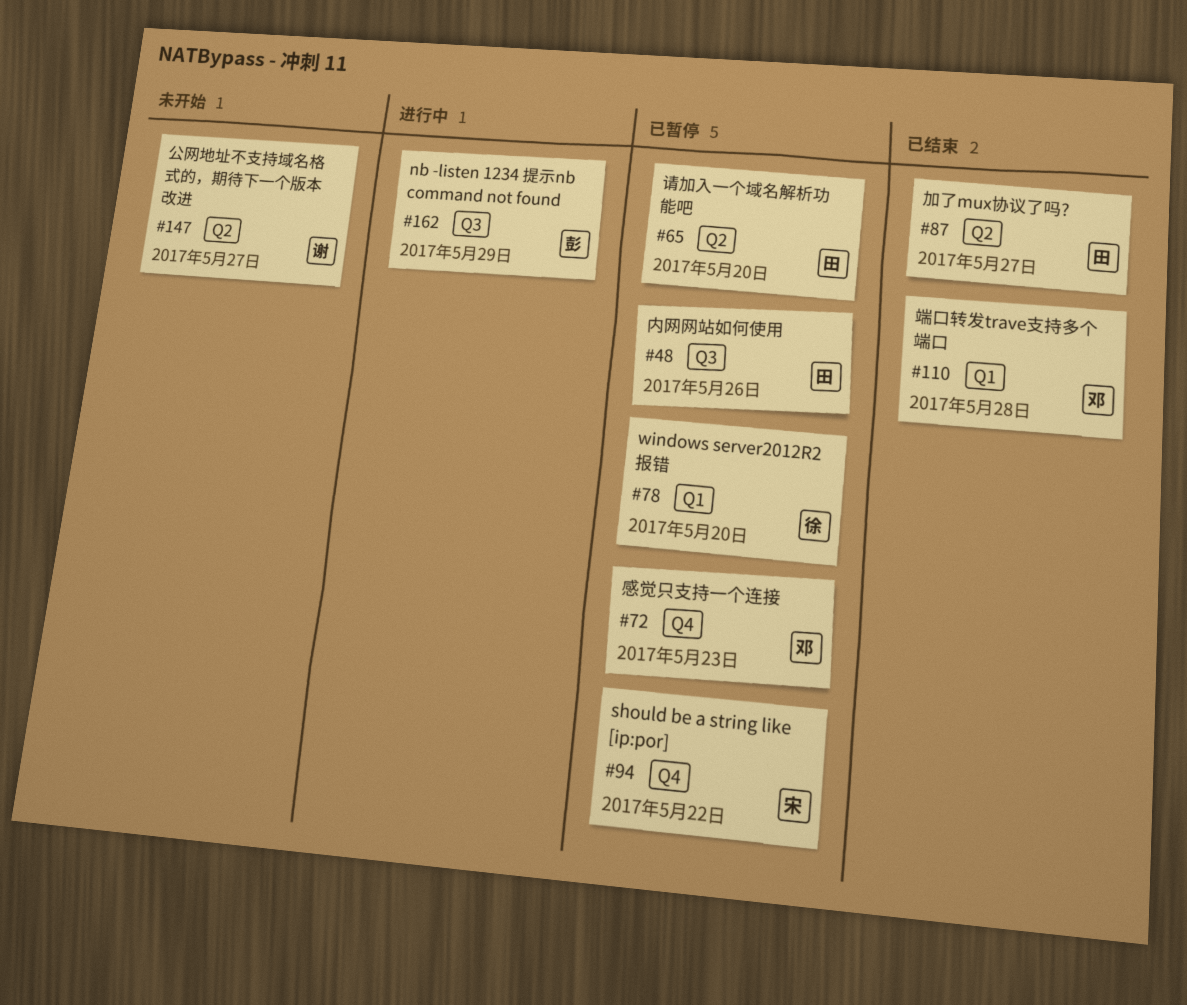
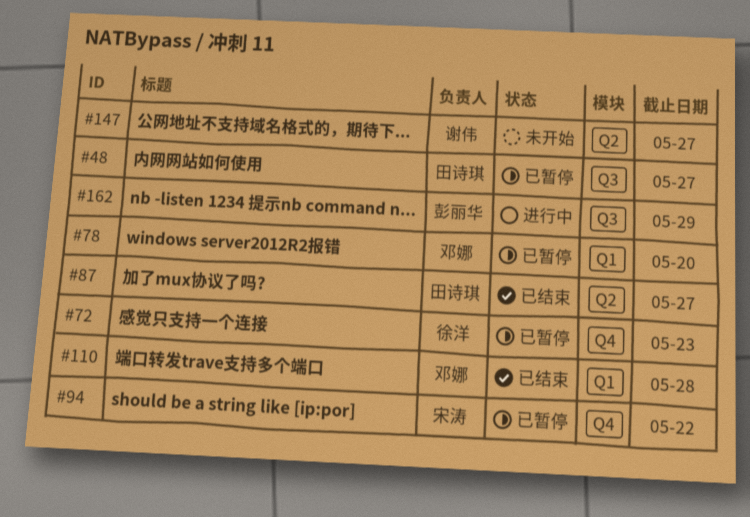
#48, due: May 26 -> May 27
#65: present -> none
#72, owner: 邓娜 -> 徐洋
#78, owner: 徐洋 -> 邓娜

